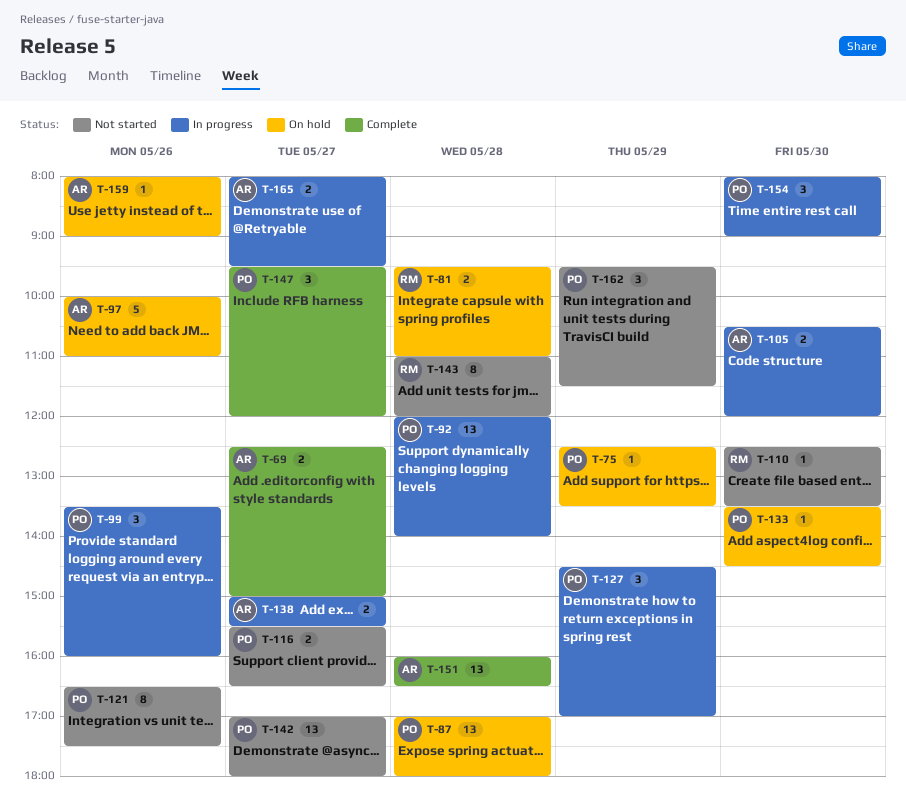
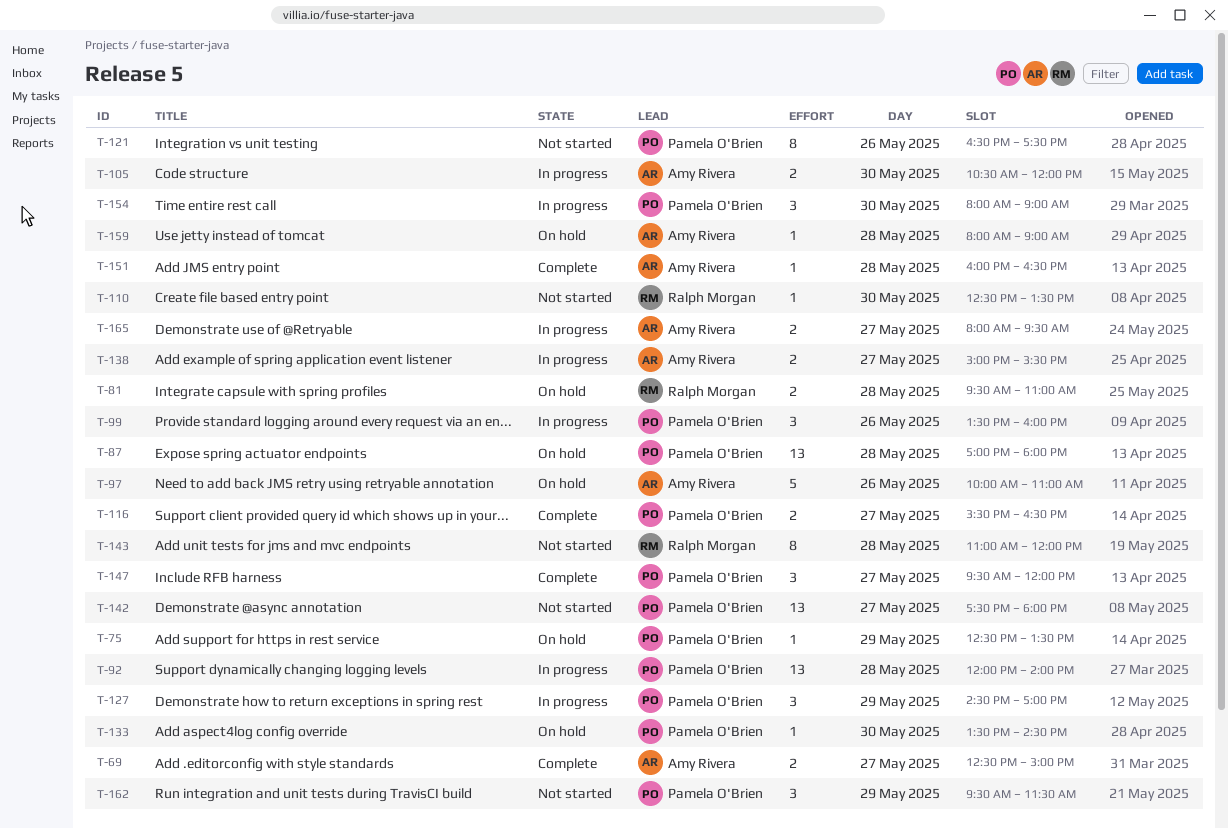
T-116, status: Not started -> Complete
T-142, begins: 17:00 -> 17:30
T-151, estimate: 13 -> 1
T-159, day: May 26 -> May 28

